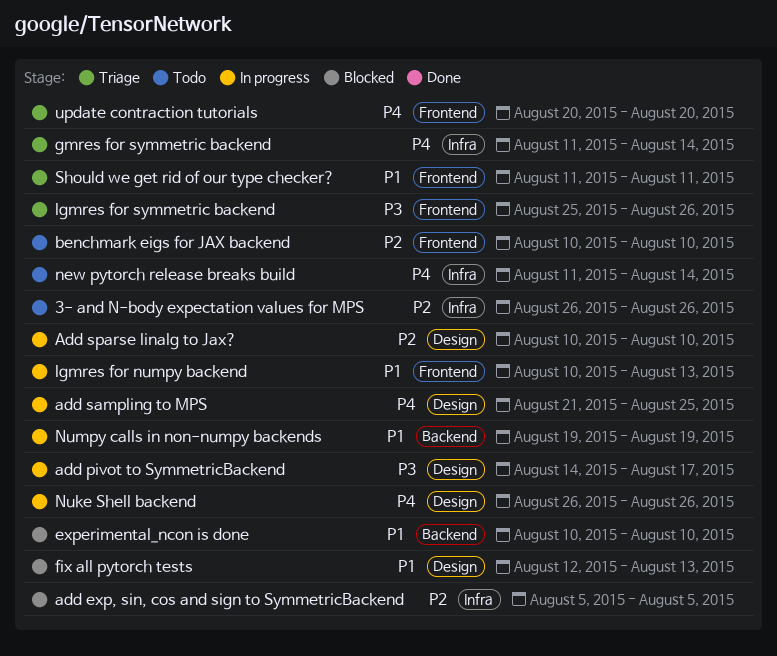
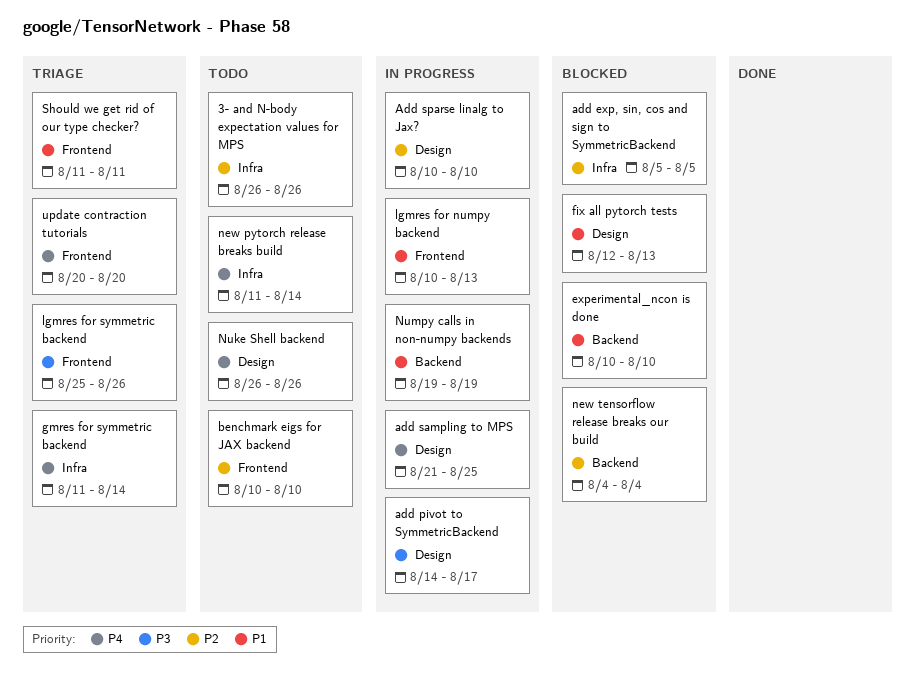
new tensorflow release breaks our build: none -> present
Nuke Shell backend, status: In progress -> Todo

